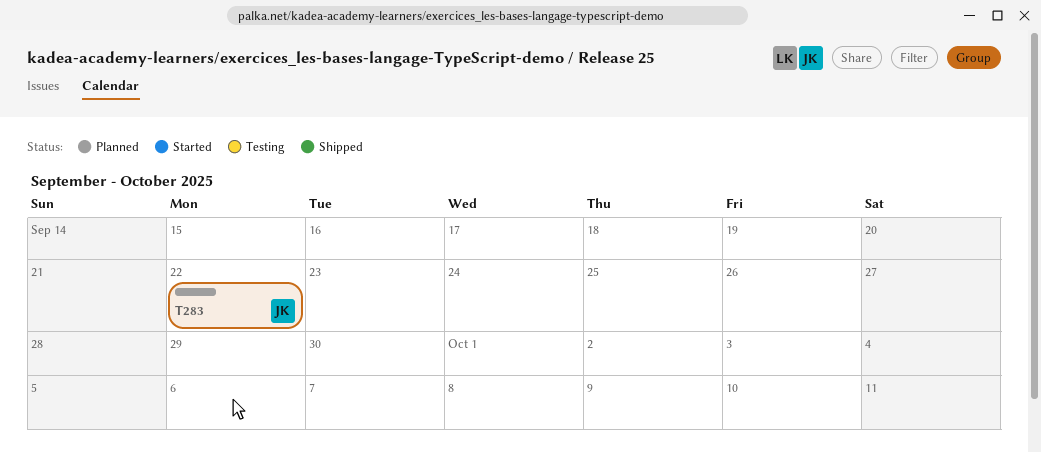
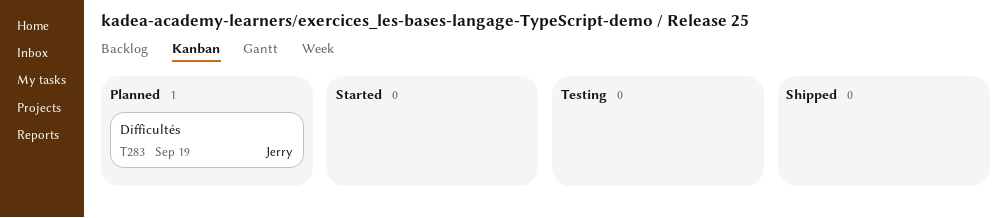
T283, due: Sep 22 -> Sep 19

